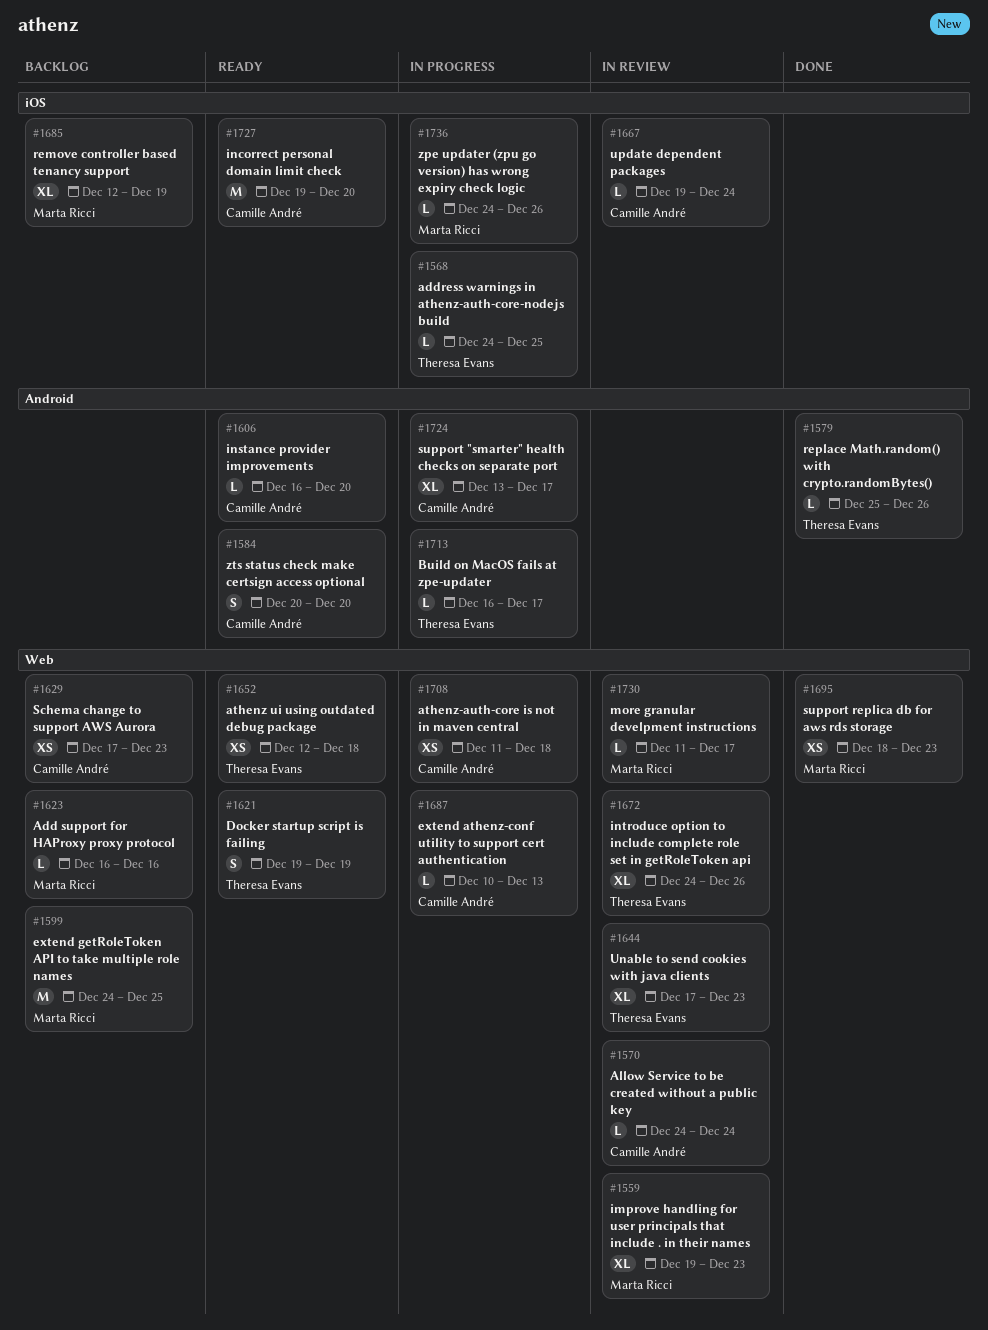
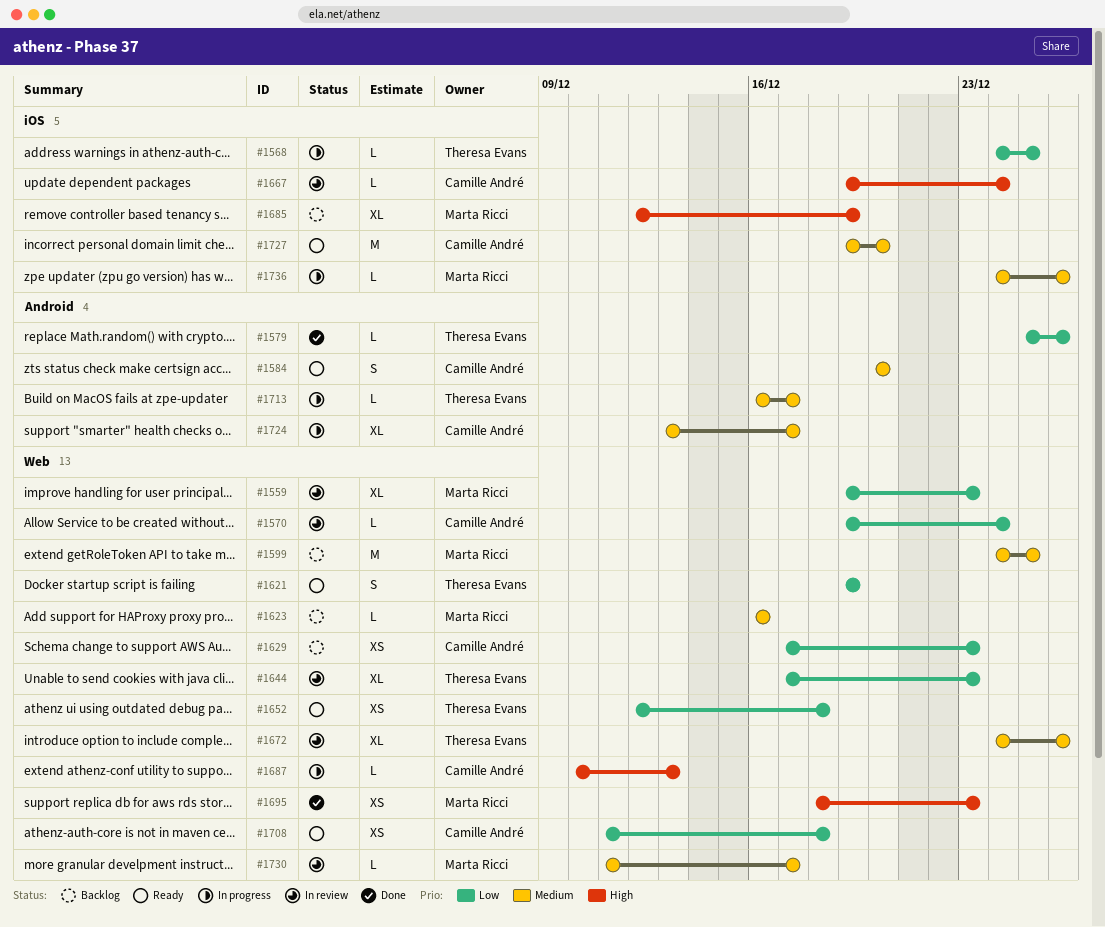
#1570, start: Dec 24 -> Dec 19
#1606: present -> none
#1708, status: In progress -> Ready

